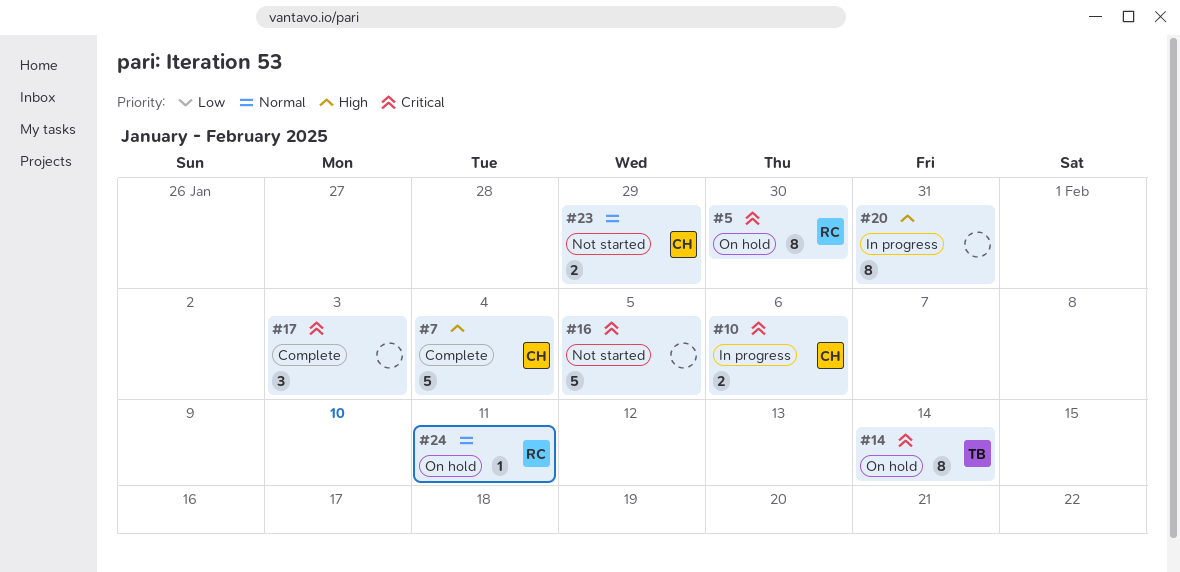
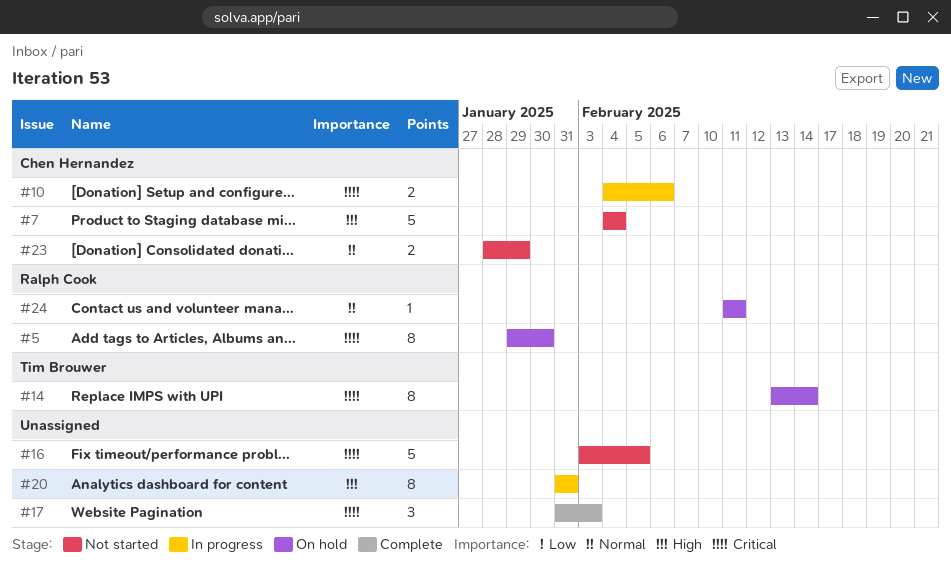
#7, status: Complete -> Not started

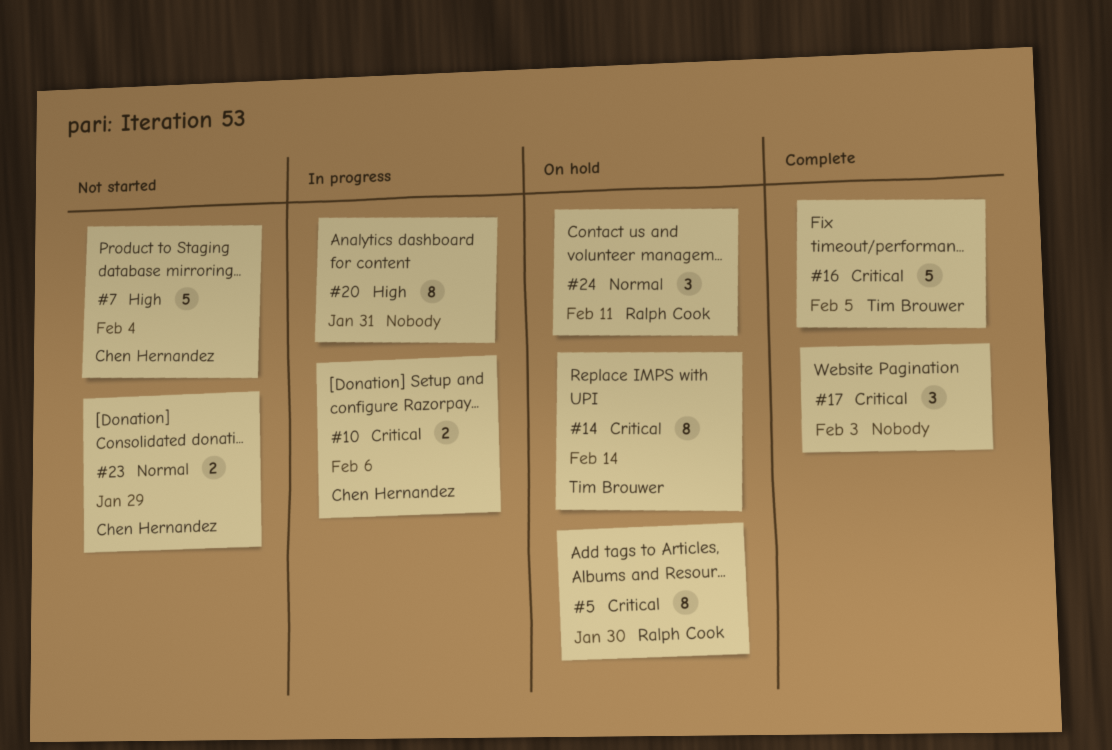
#16, status: Not started -> Complete
#16, owner: none -> Tim Brouwer
#24, estimate: 1 -> 3

